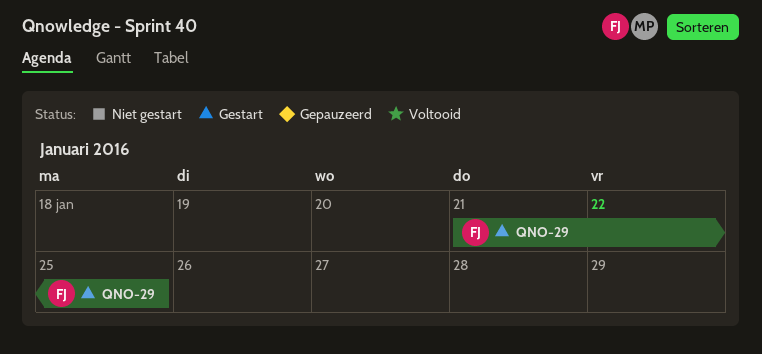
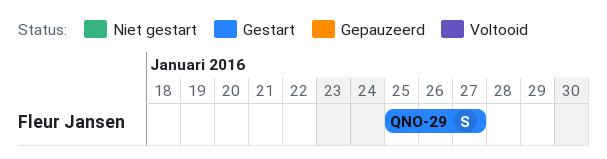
QNO-29, start: Jan 21 -> Jan 25
QNO-29, due: Jan 25 -> Jan 27

